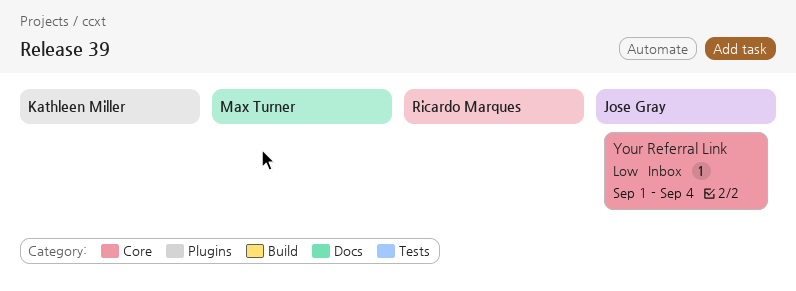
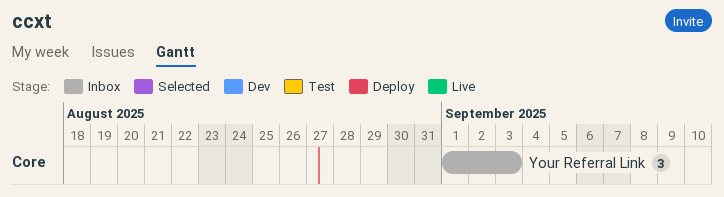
Your Referral Link, estimate: 1 -> 3
Your Referral Link, due: Sep 4 -> Sep 3

